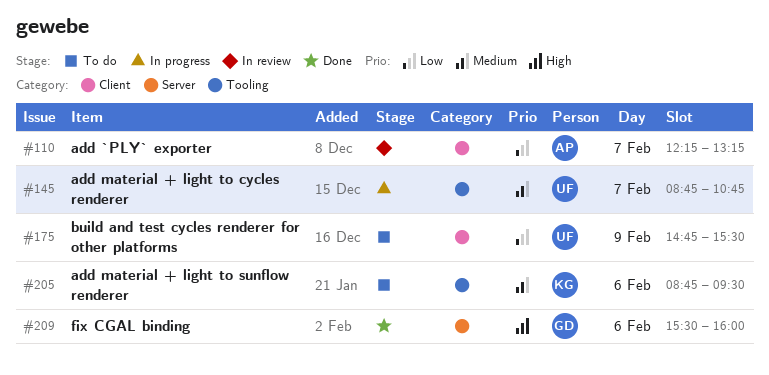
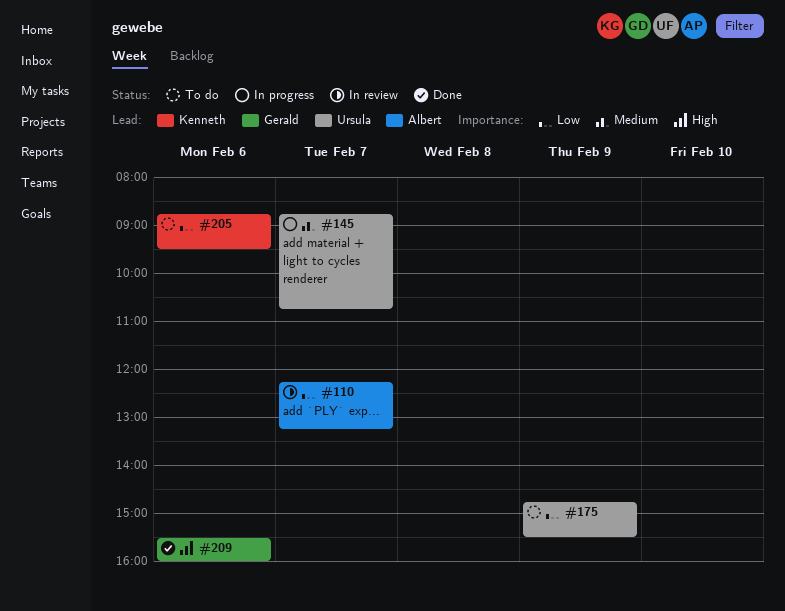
#205, priority: Medium -> Low

